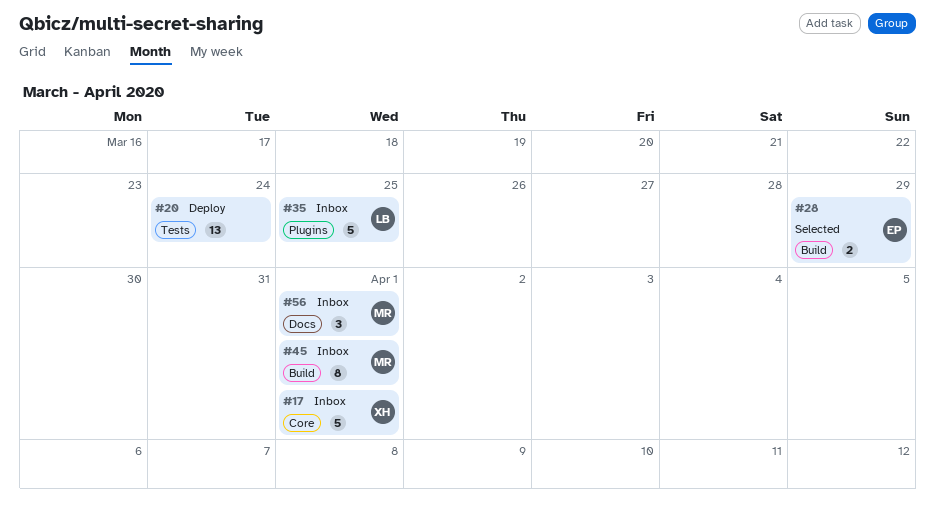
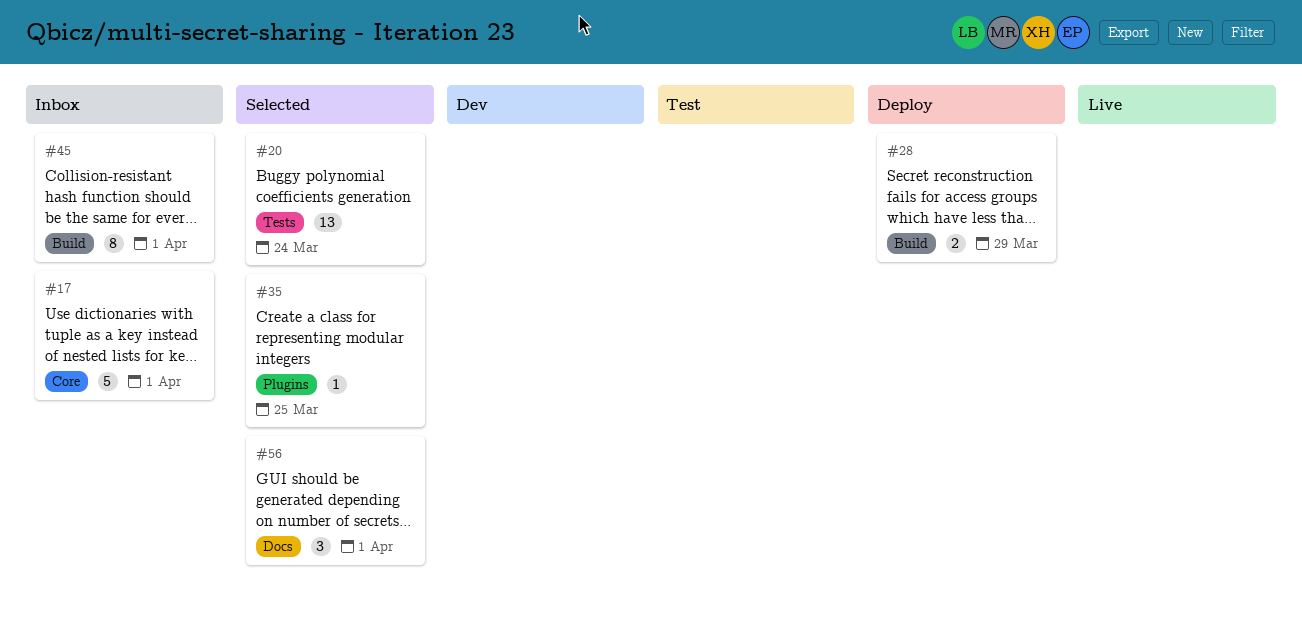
#20, status: Deploy -> Selected
#28, status: Selected -> Deploy
#35, status: Inbox -> Selected
#35, estimate: 5 -> 1
#56, status: Inbox -> Selected

